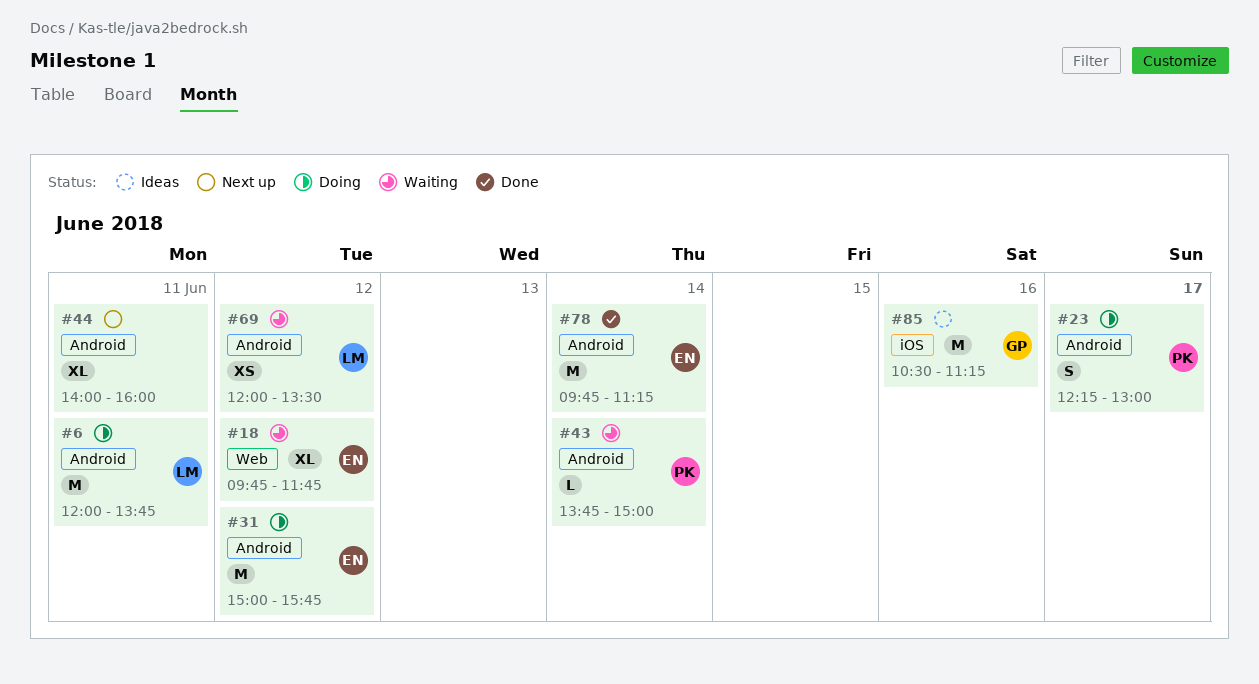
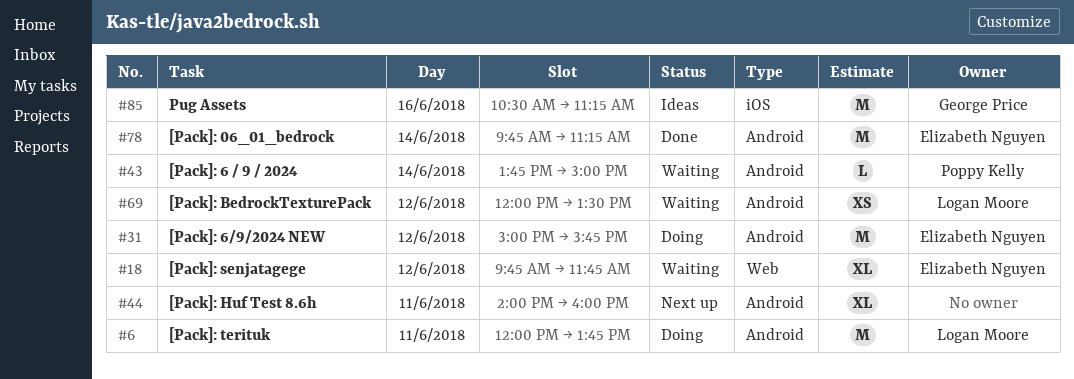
#23: present -> none

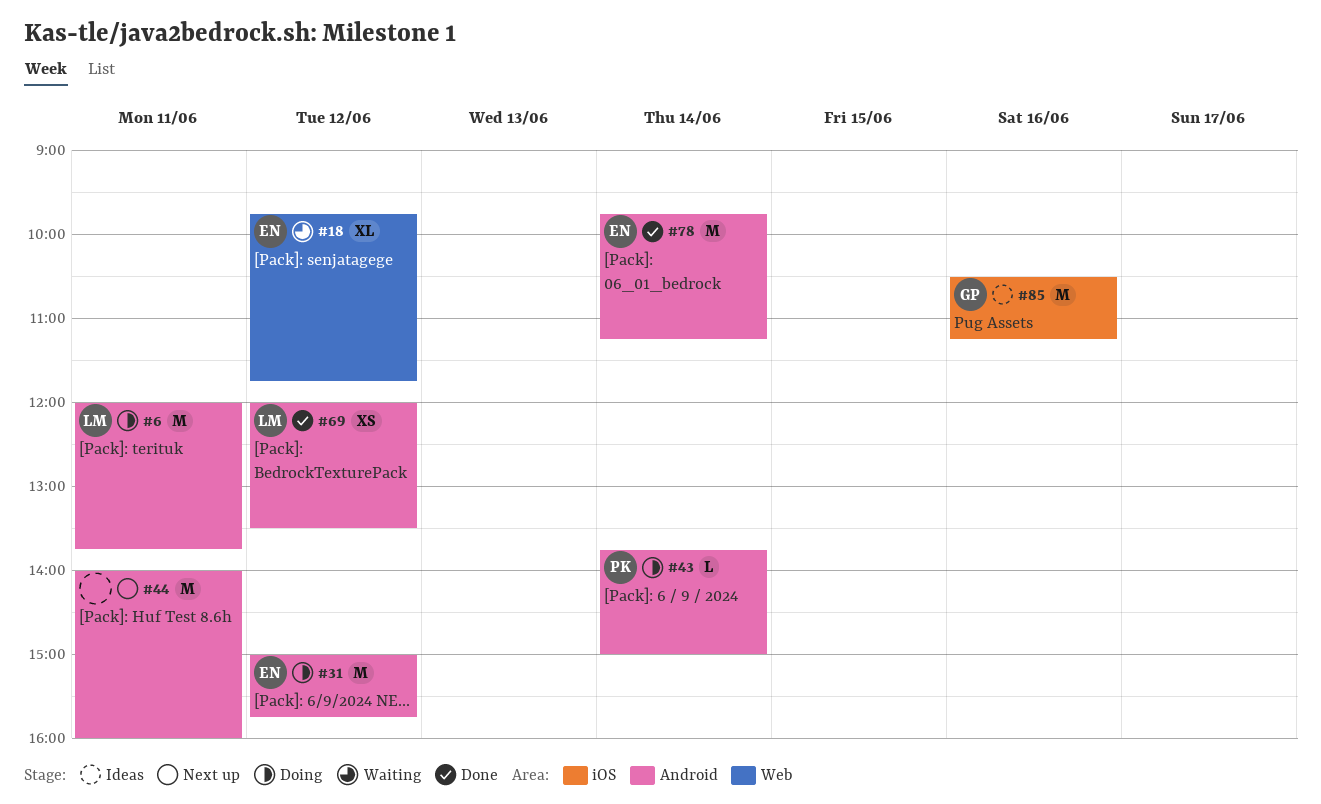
#43, status: Waiting -> Doing
#44, estimate: XL -> M
#69, status: Waiting -> Done

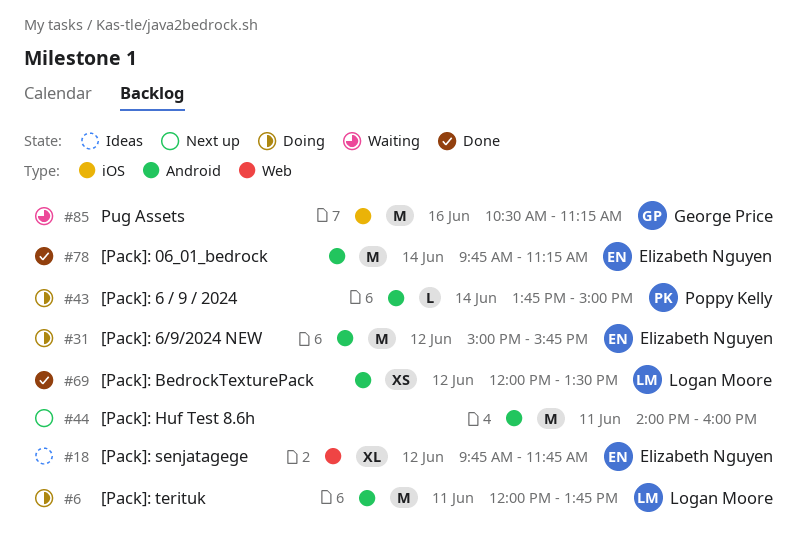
#18, status: Waiting -> Ideas
#85, status: Ideas -> Waiting

